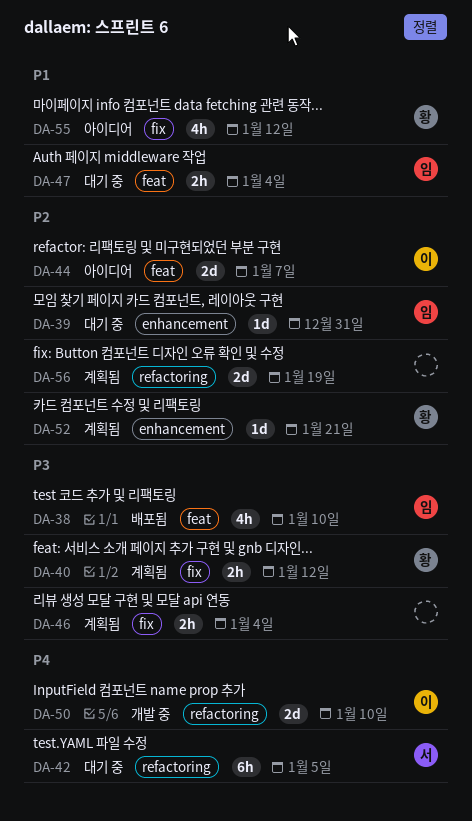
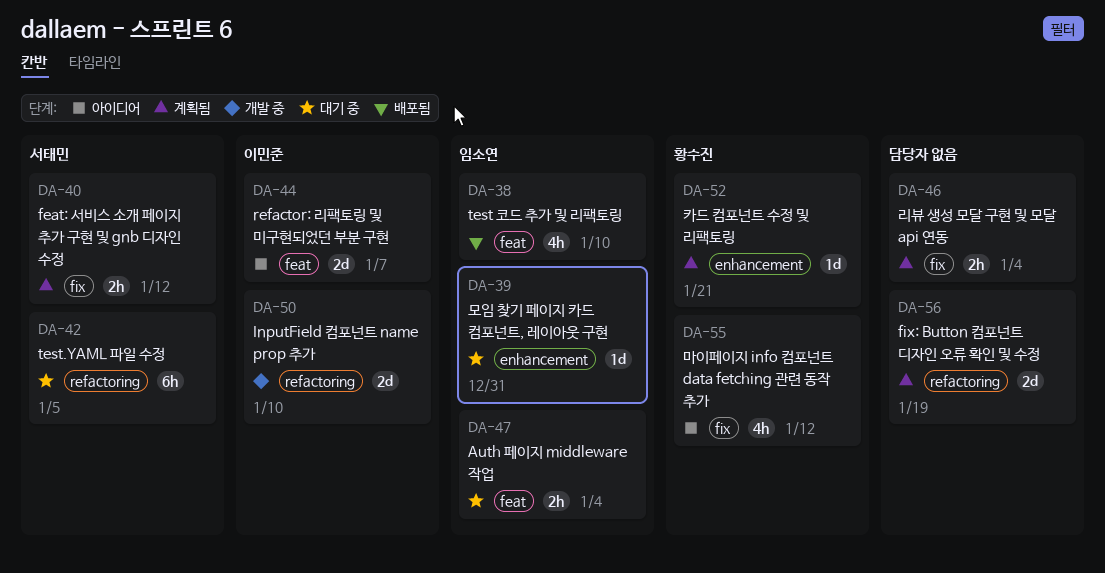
DA-40, owner: 황수진 -> 서태민

